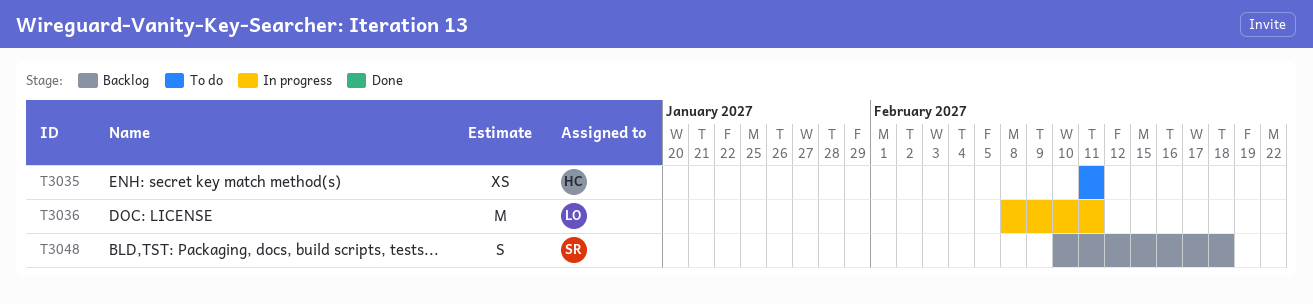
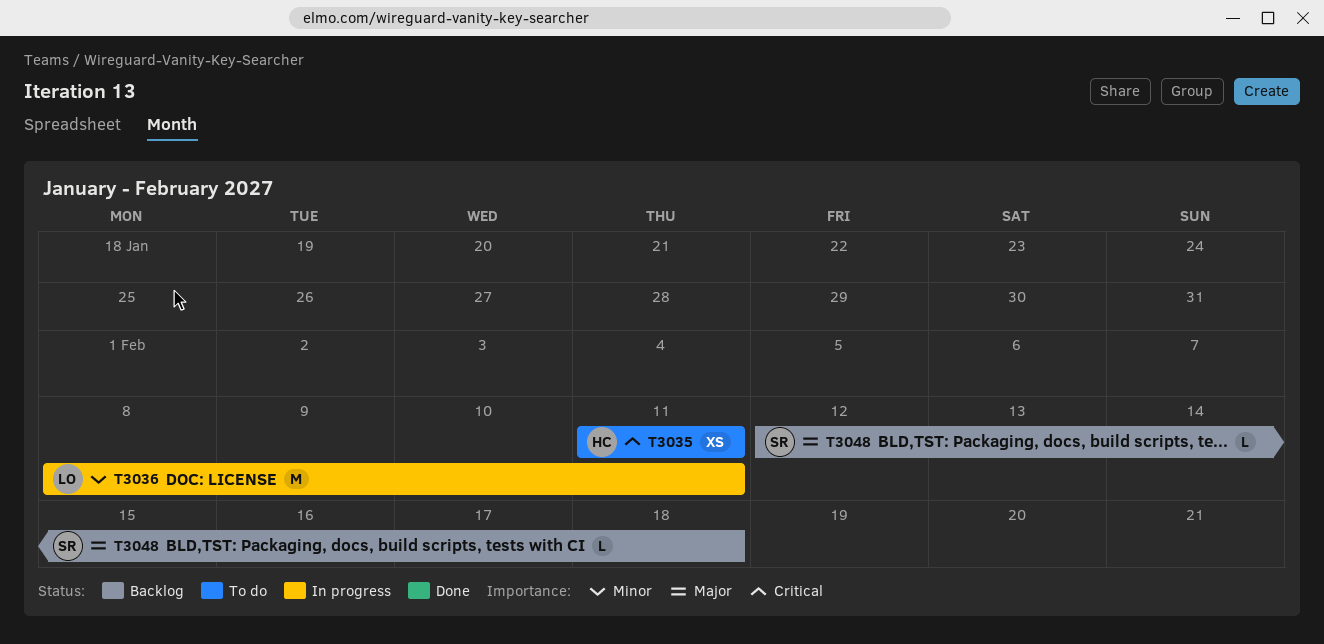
T3048, estimate: S -> L
T3048, start: Feb 10 -> Feb 12

